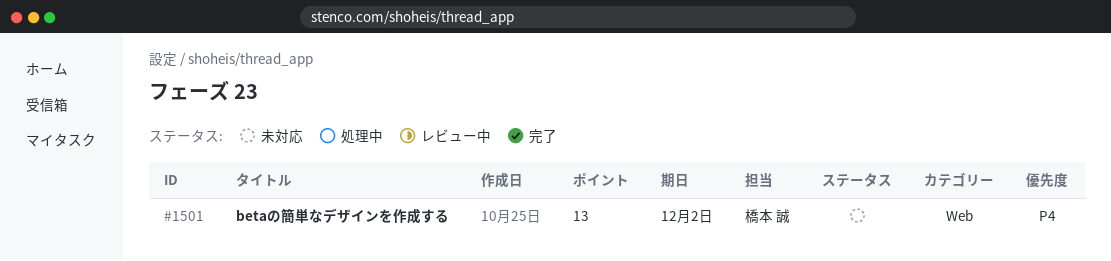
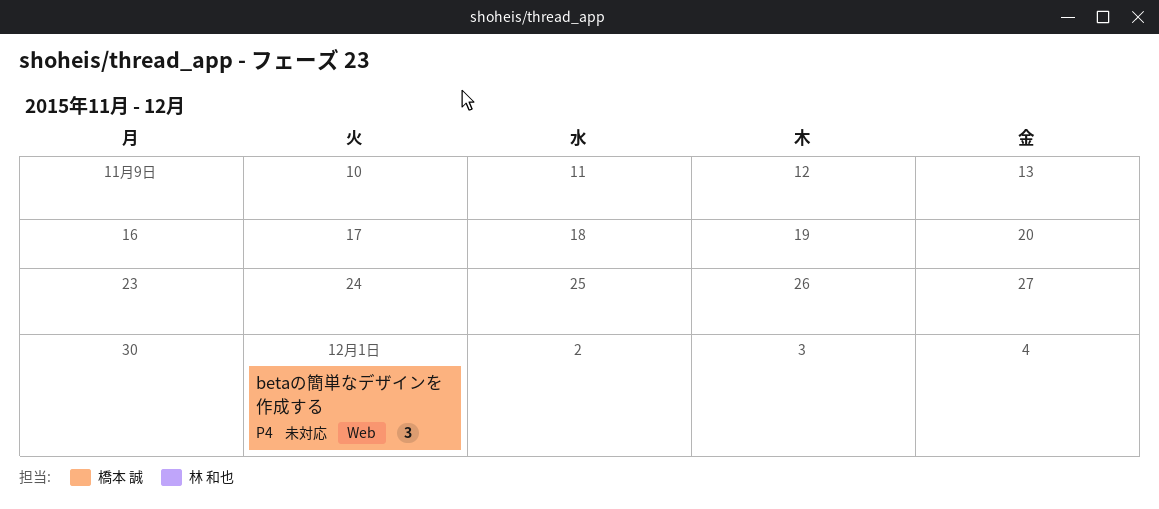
betaの簡単なデザインを作成する, estimate: 13 -> 3
betaの簡単なデザインを作成する, due: Dec 2 -> Dec 1

